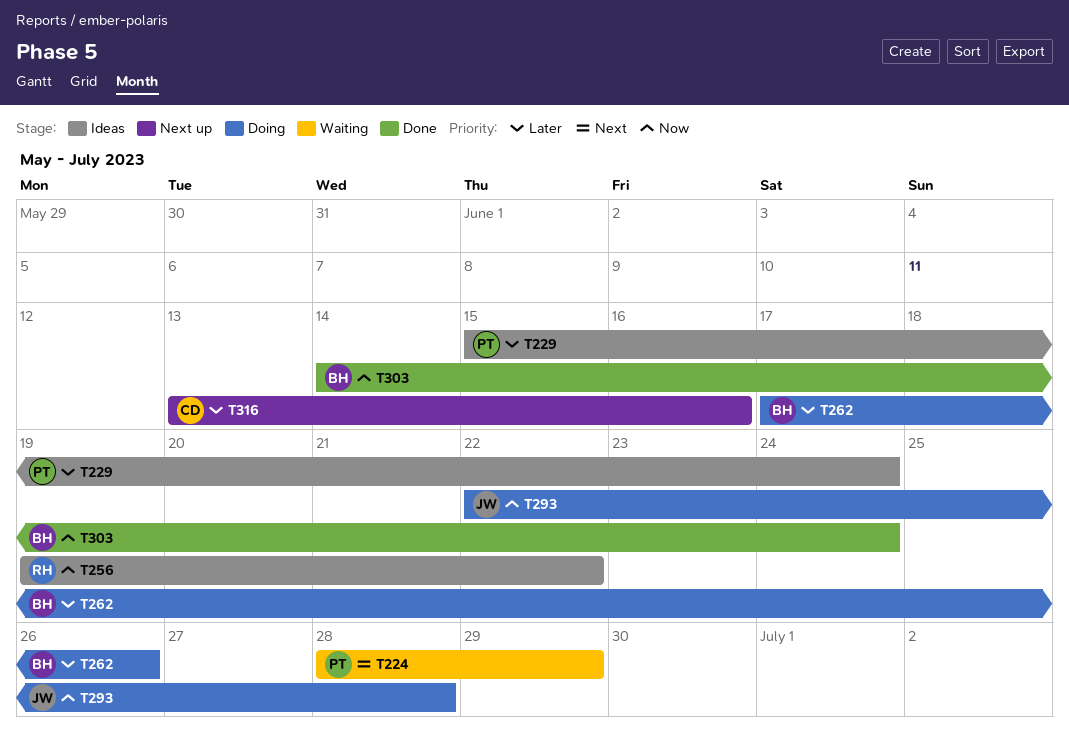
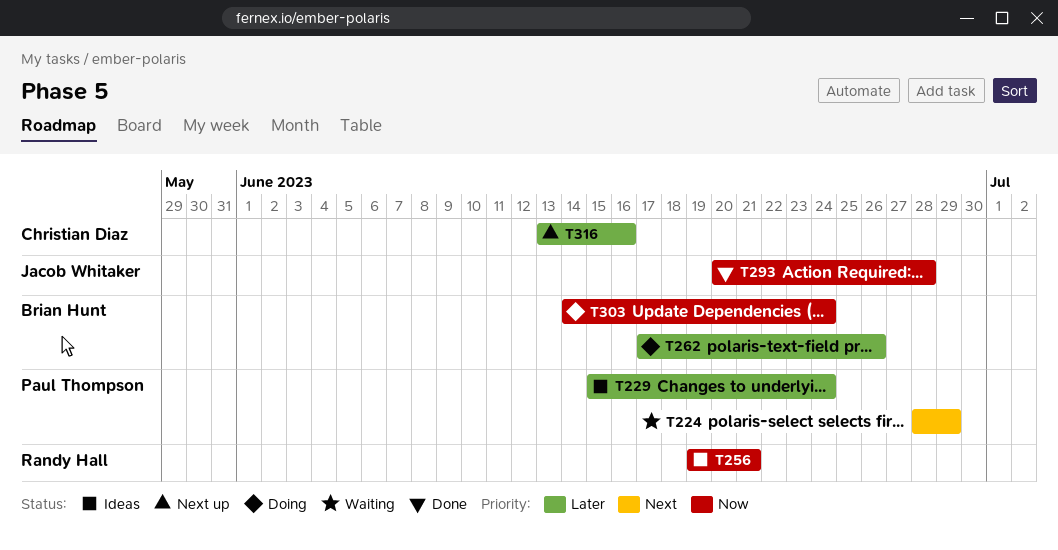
T256, due: Jun 22 -> Jun 21
T293, status: Doing -> Done
T293, start: Jun 22 -> Jun 20
T303, status: Done -> Doing

